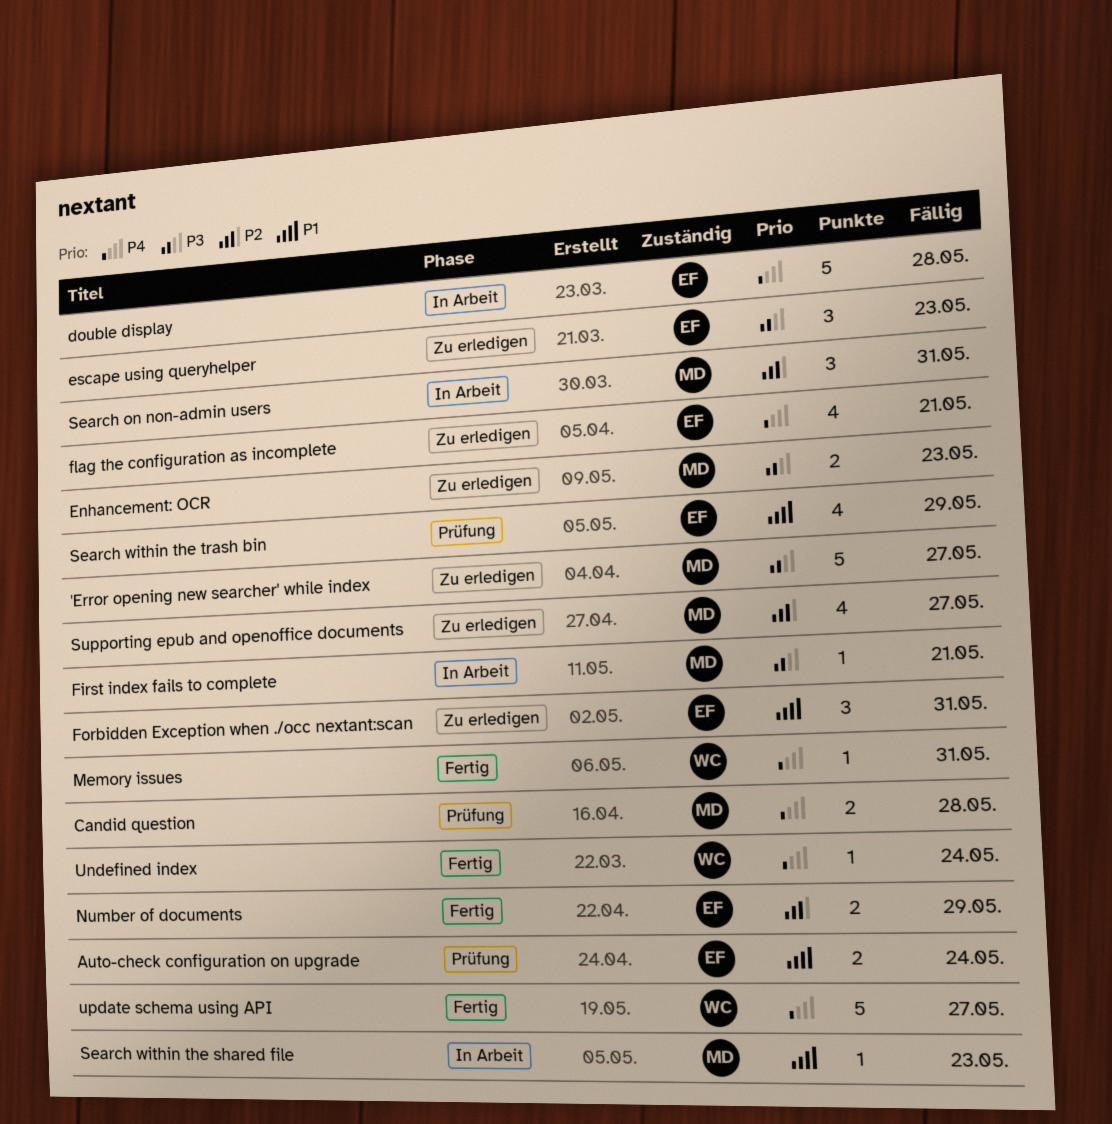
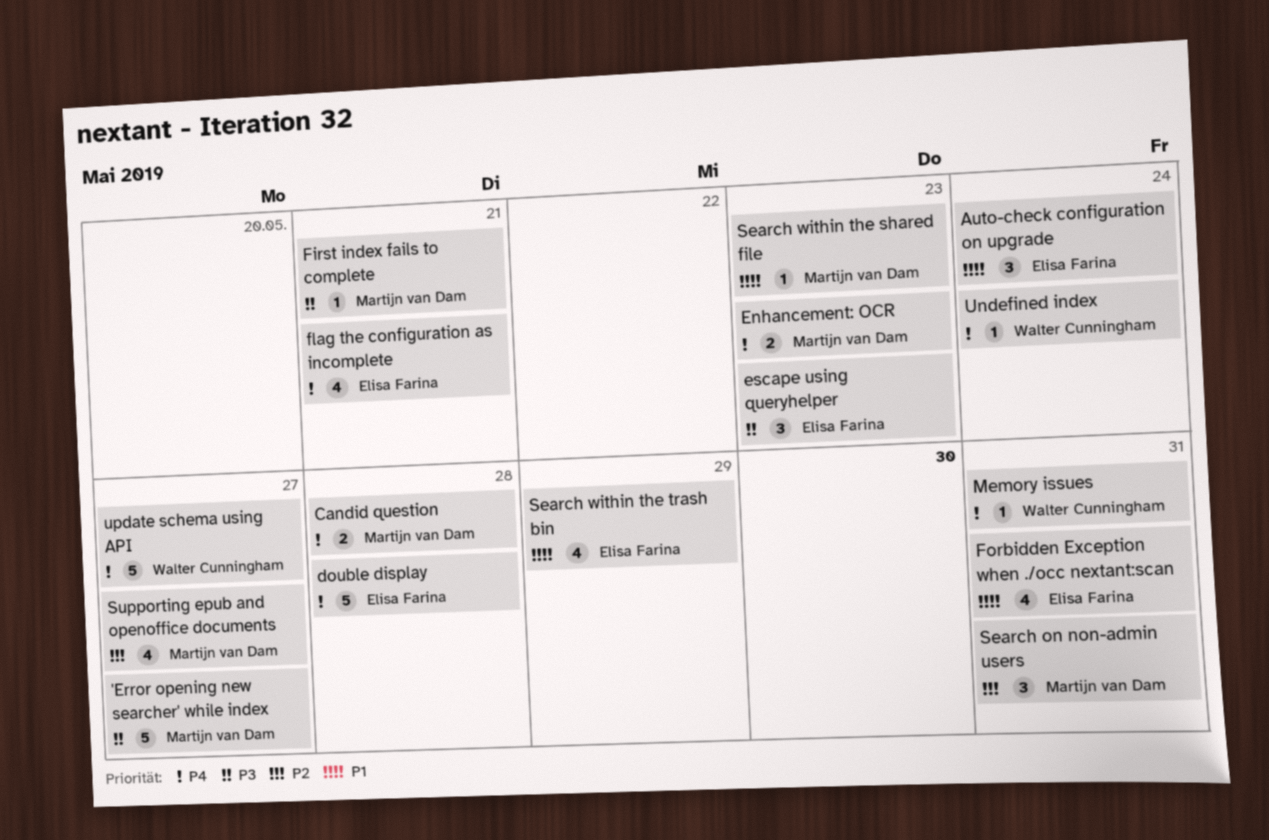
Auto-check configuration on upgrade, estimate: 2 -> 3
Enhancement: OCR, priority: P3 -> P4
Forbidden Exception when ./occ nextant:scan, estimate: 3 -> 4
Number of documents: present -> none

